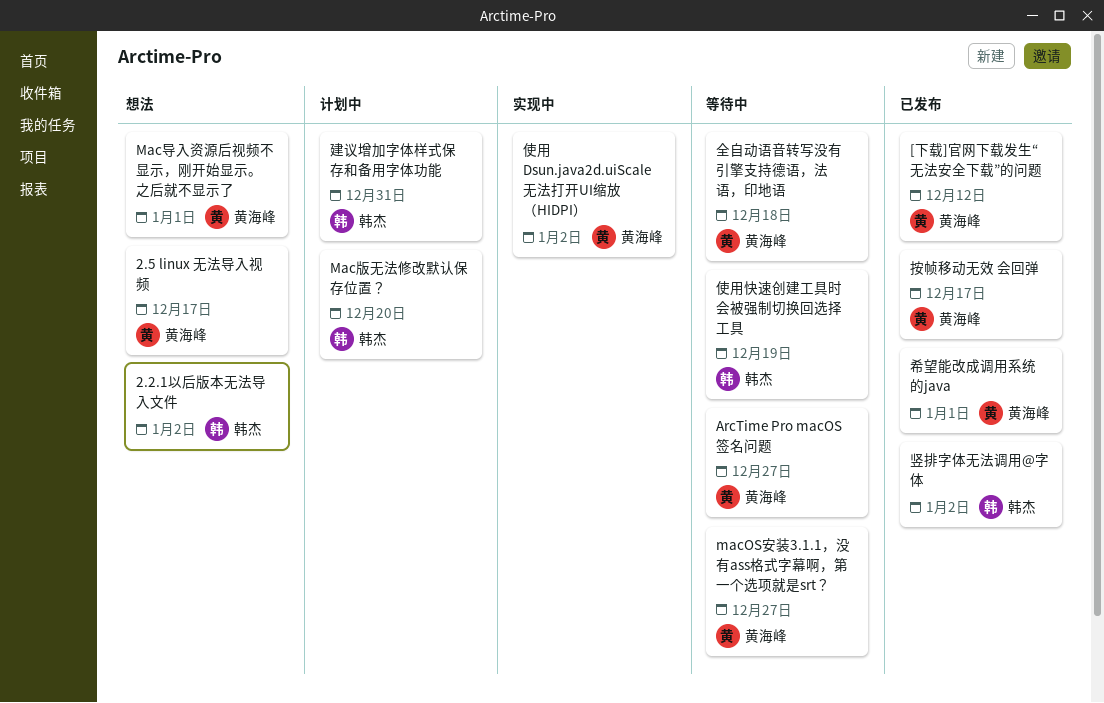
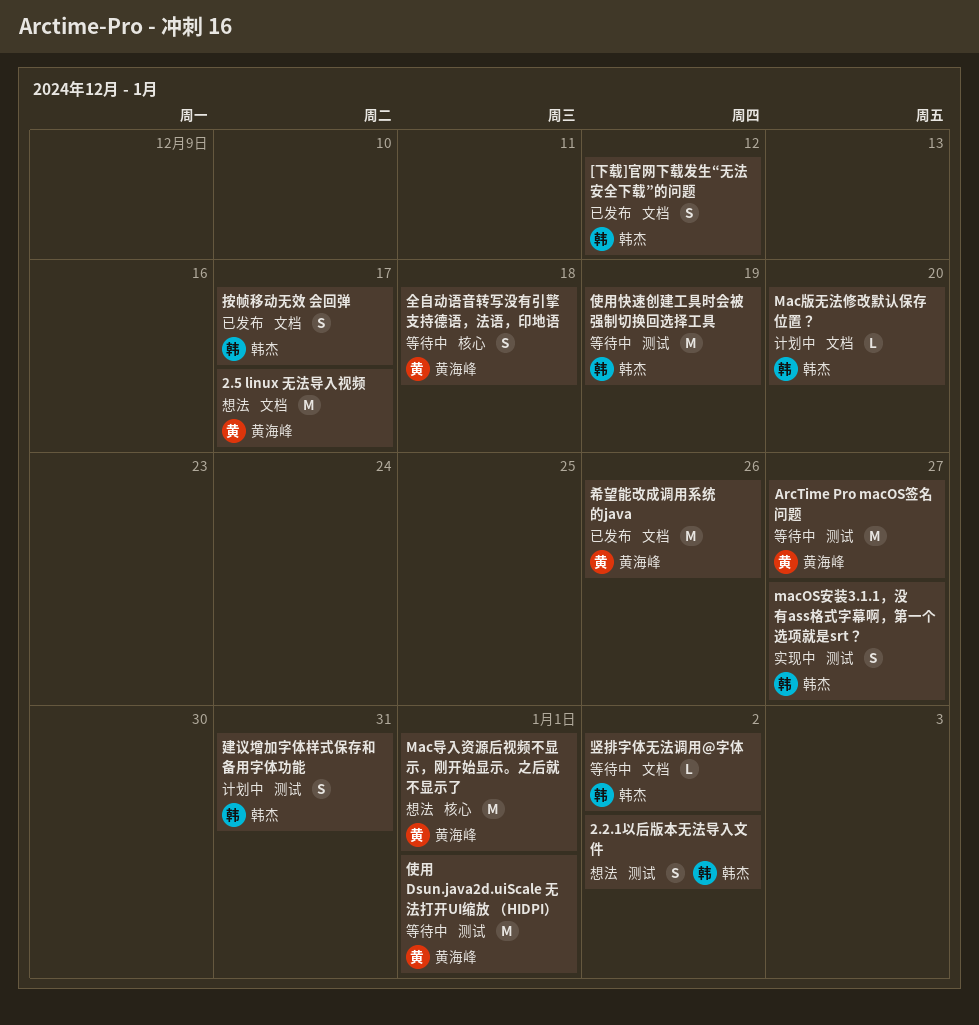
[下载]官网下载发生“无法安全下载”的问题, owner: 黄海峰 -> 韩杰
macOS安装3.1.1，没有ass格式字幕啊，第一个选项就是srt？, status: 等待中 -> 实现中
macOS安装3.1.1，没有ass格式字幕啊，第一个选项就是srt？, owner: 黄海峰 -> 韩杰
使用 Dsun.java2d.uiScale 无法打开UI缩放 （HIDPI）, status: 实现中 -> 等待中
使用 Dsun.java2d.uiScale 无法打开UI缩放 （HIDPI）, due: Jan 2 -> Jan 1
希望能改成调用系统的java, due: Jan 1 -> Dec 26
按帧移动无效 会回弹, owner: 黄海峰 -> 韩杰
竖排字体无法调用@字体, status: 已发布 -> 等待中

